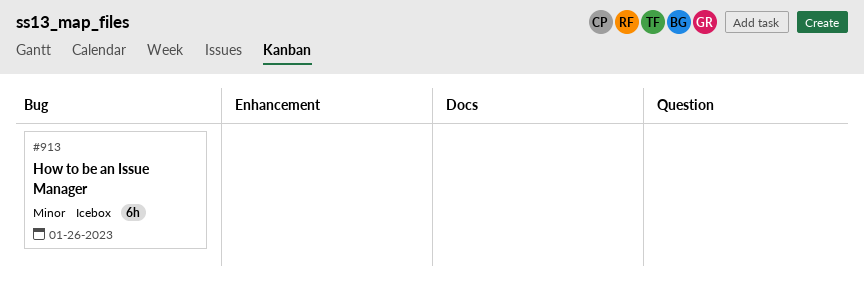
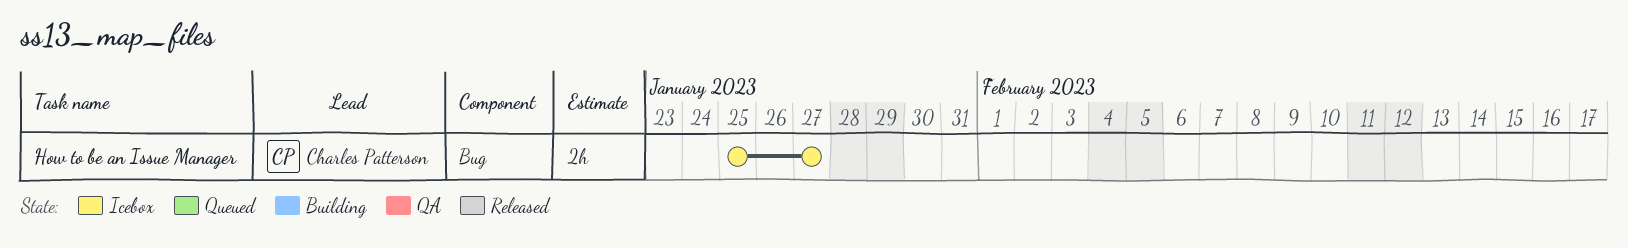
How to be an Issue Manager, estimate: 6h -> 2h
How to be an Issue Manager, due: Jan 26 -> Jan 27

